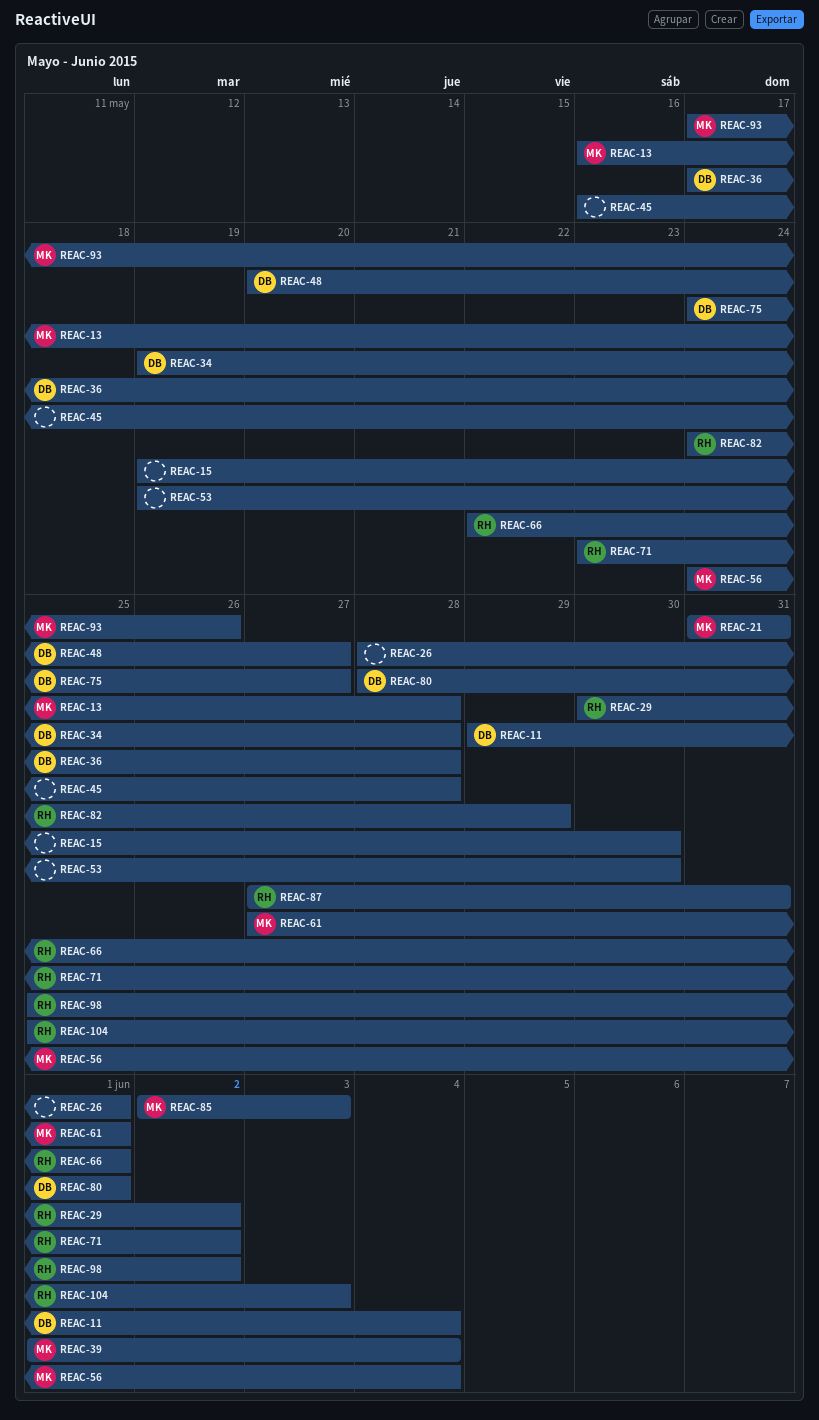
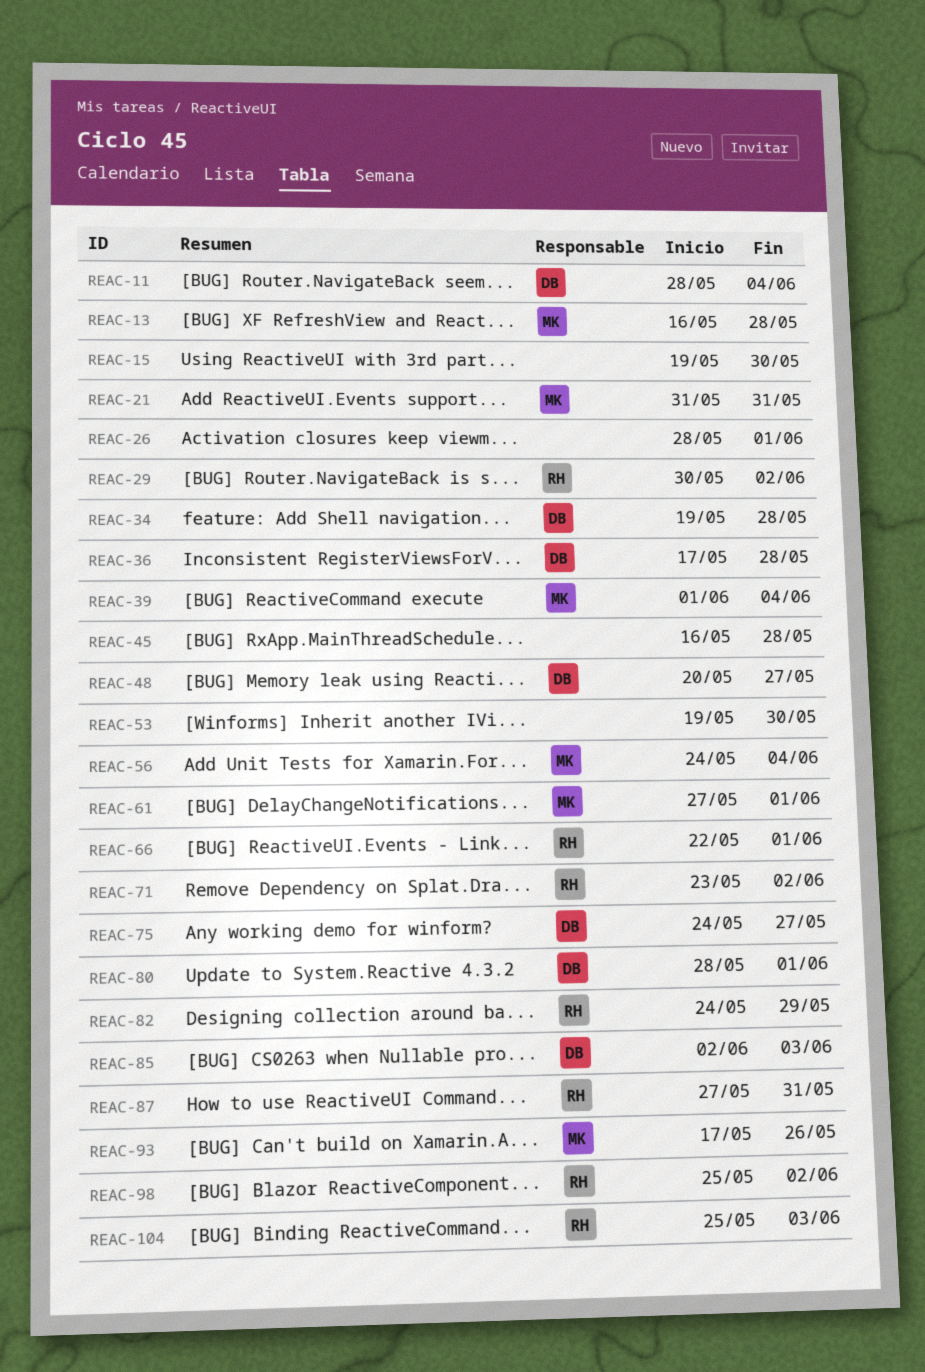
REAC-11, start: May 29 -> May 28
REAC-85, owner: MK -> DB

